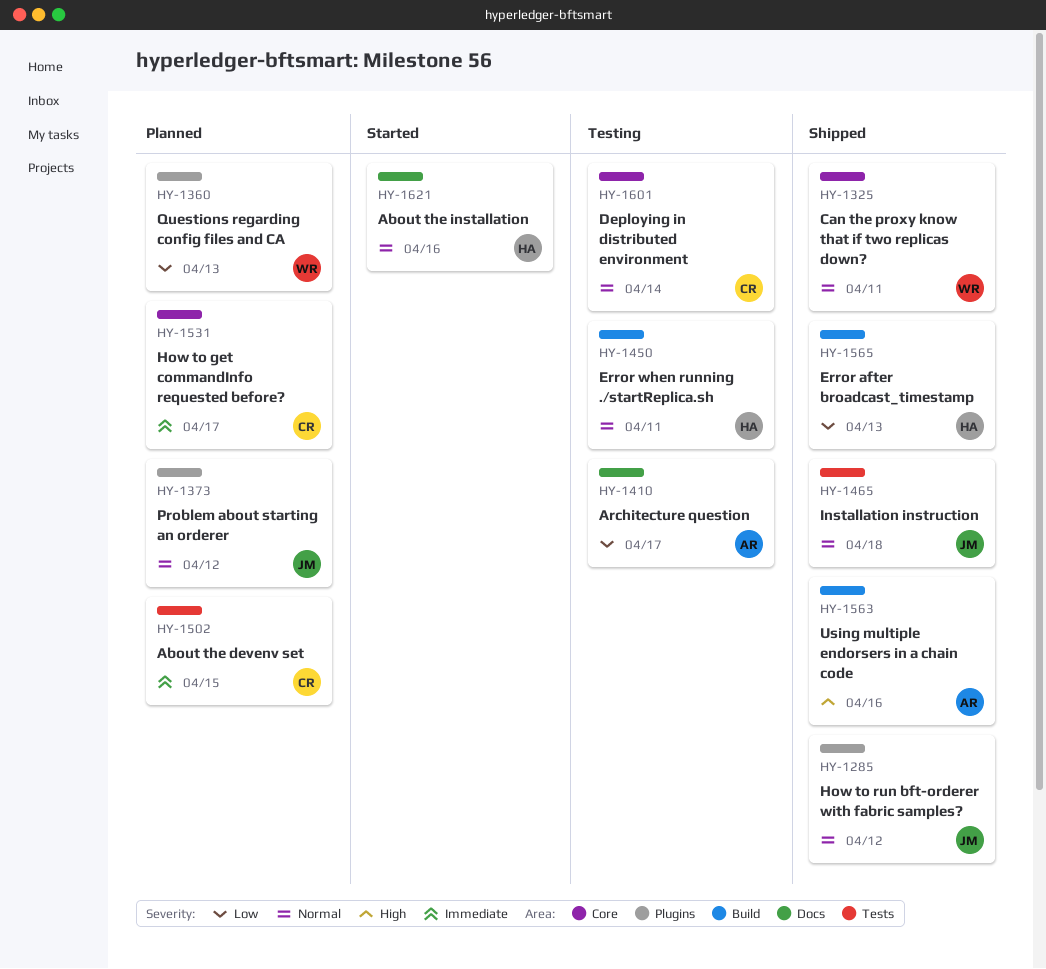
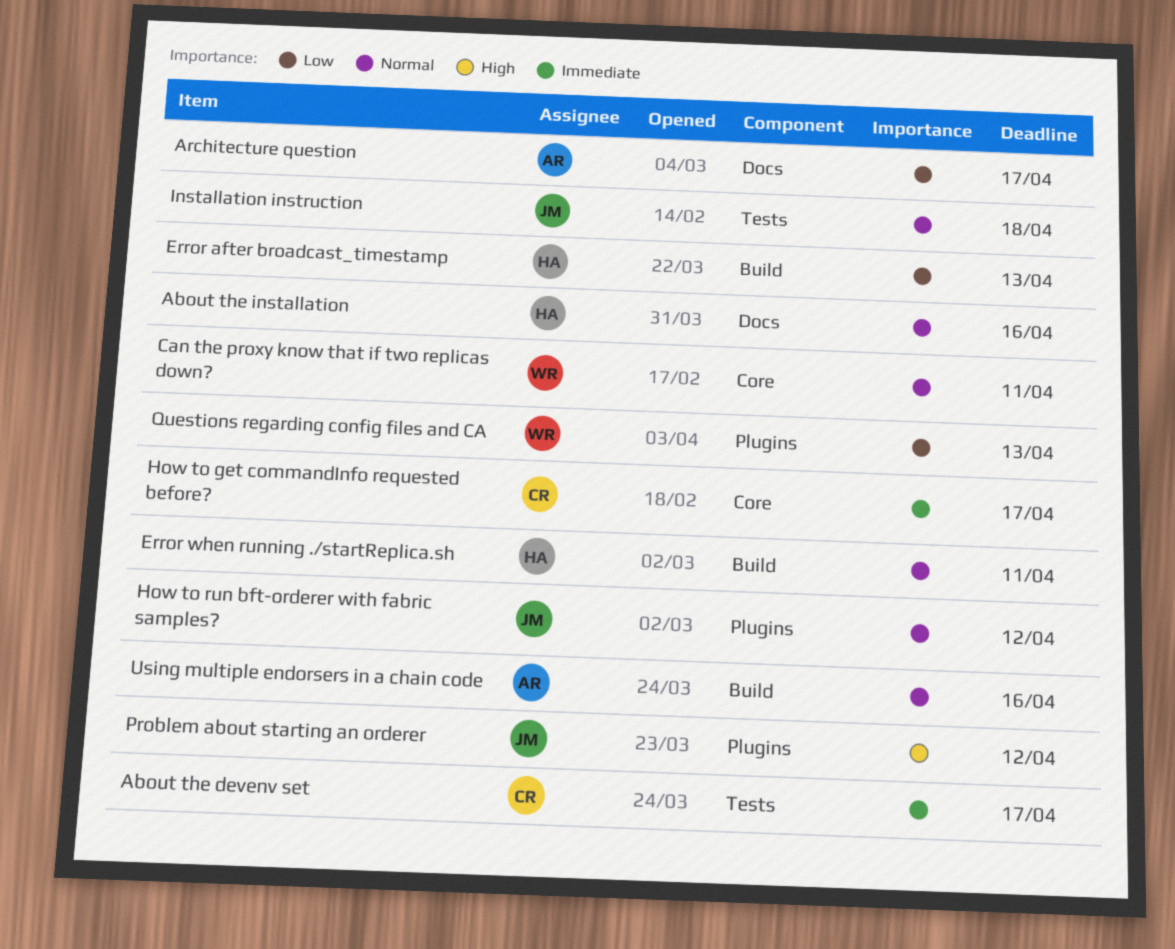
About the devenv set, due: Apr 15 -> Apr 17
Deploying in distributed environment: present -> none
Problem about starting an orderer, priority: Normal -> High
Using multiple endorsers in a chain code, priority: High -> Normal

